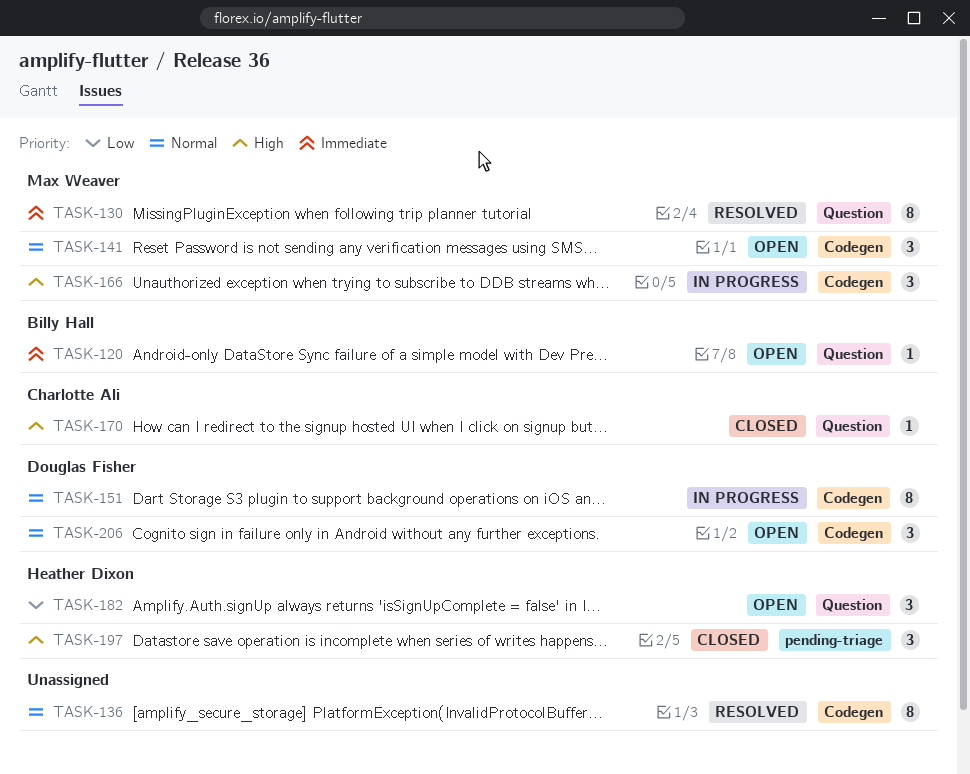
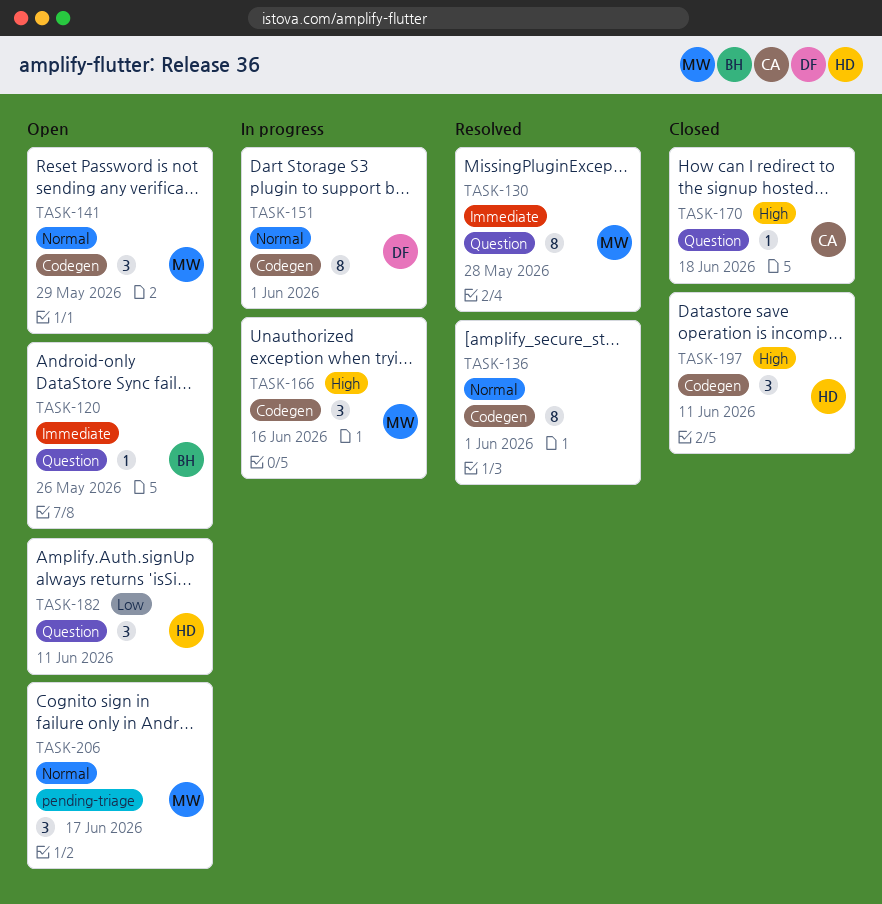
TASK-197, label: pending-triage -> Codegen
TASK-206, owner: Douglas Fisher -> Max Weaver
TASK-206, label: Codegen -> pending-triage

